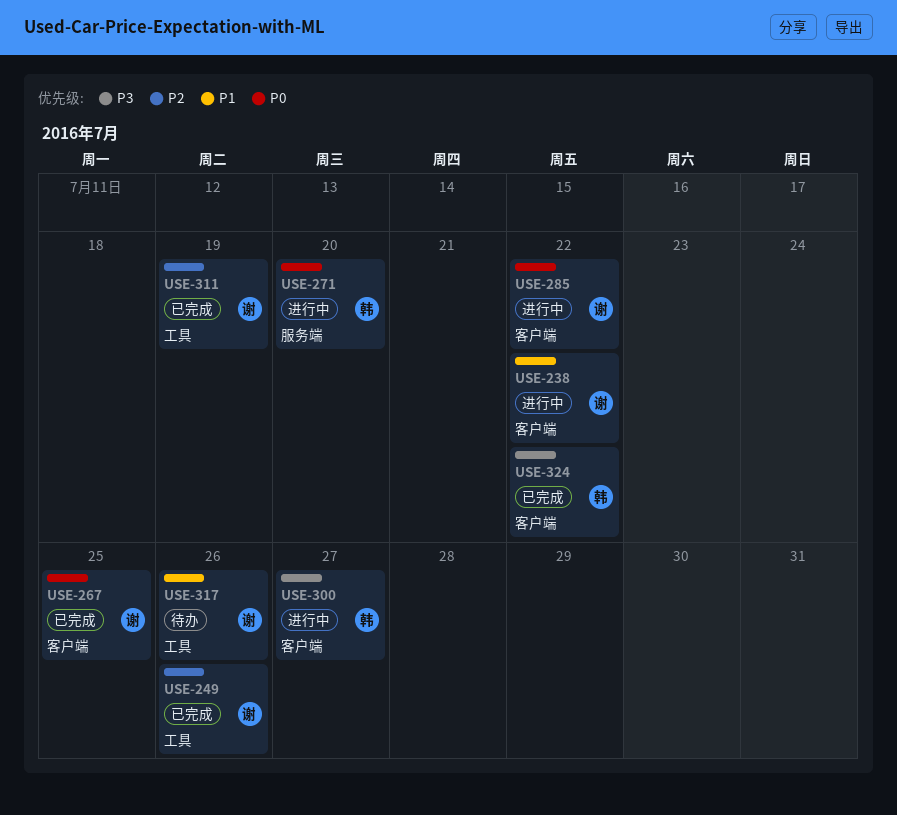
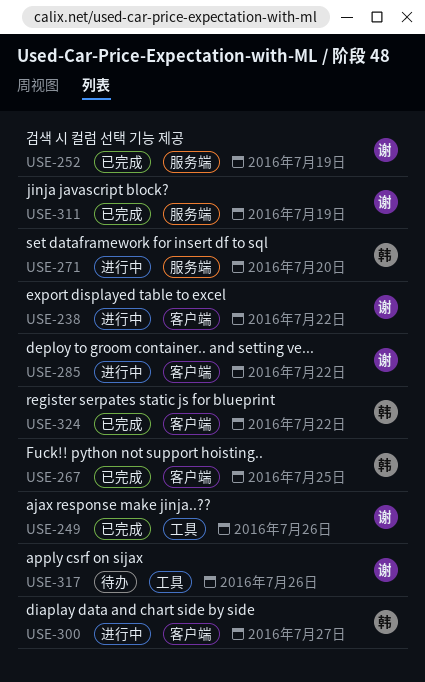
USE-252: none -> present
USE-267, owner: 谢 -> 韩
USE-311, label: 工具 -> 服务端

